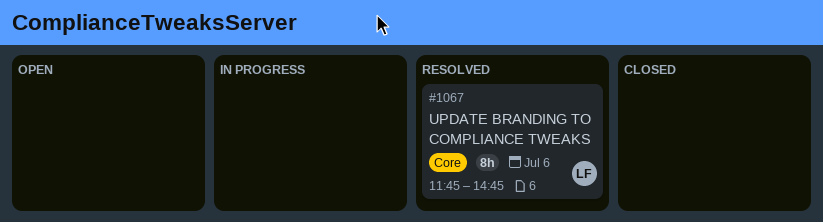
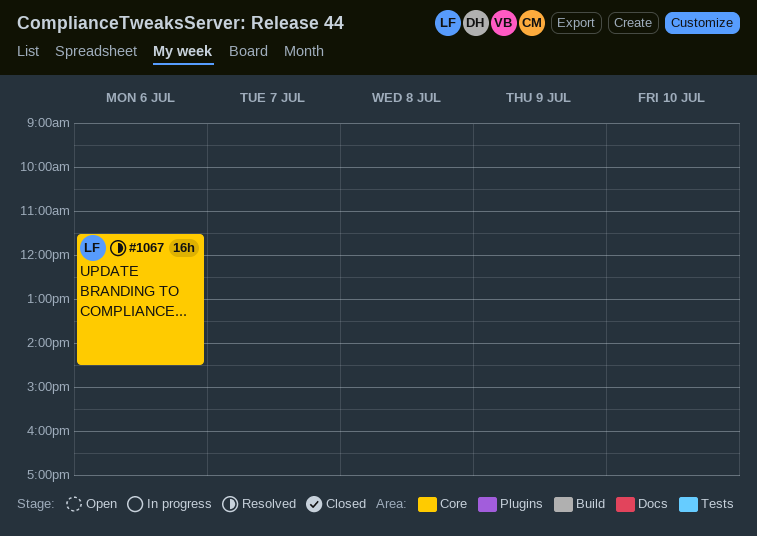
#1067, estimate: 8h -> 16h
#1067, begins: 11:45 -> 11:30
#1067, ends: 14:45 -> 14:30

